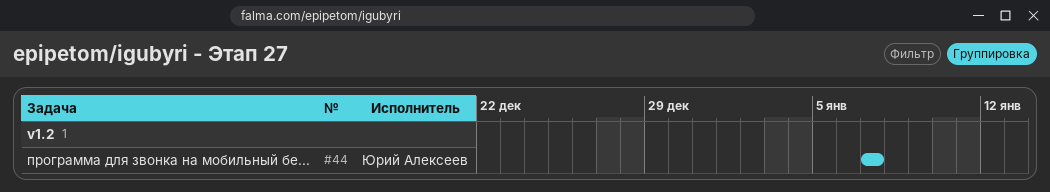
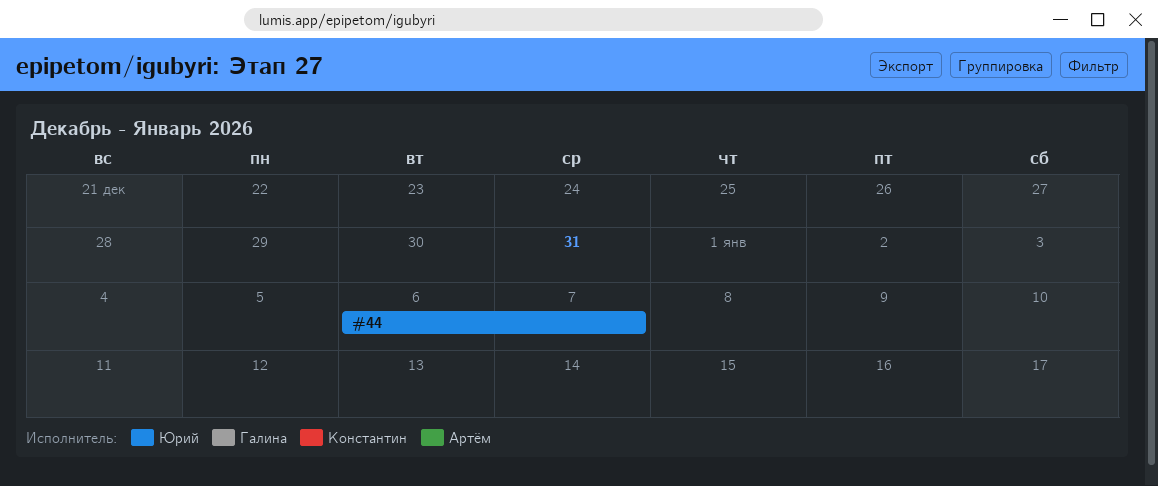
#44, start: Jan 7 -> Jan 6

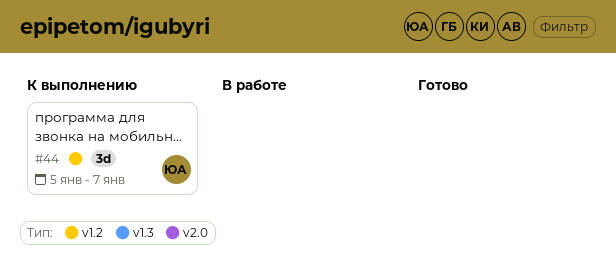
#44, start: Jan 6 -> Jan 5

